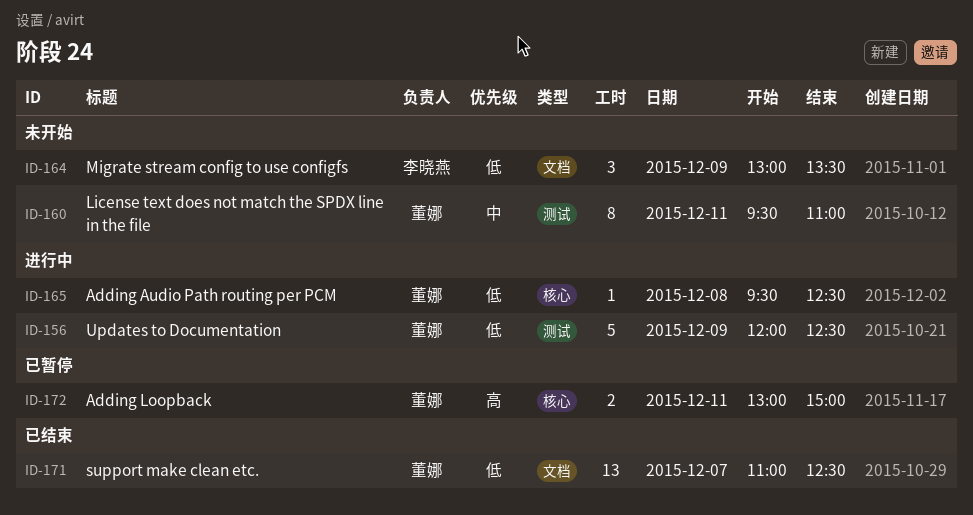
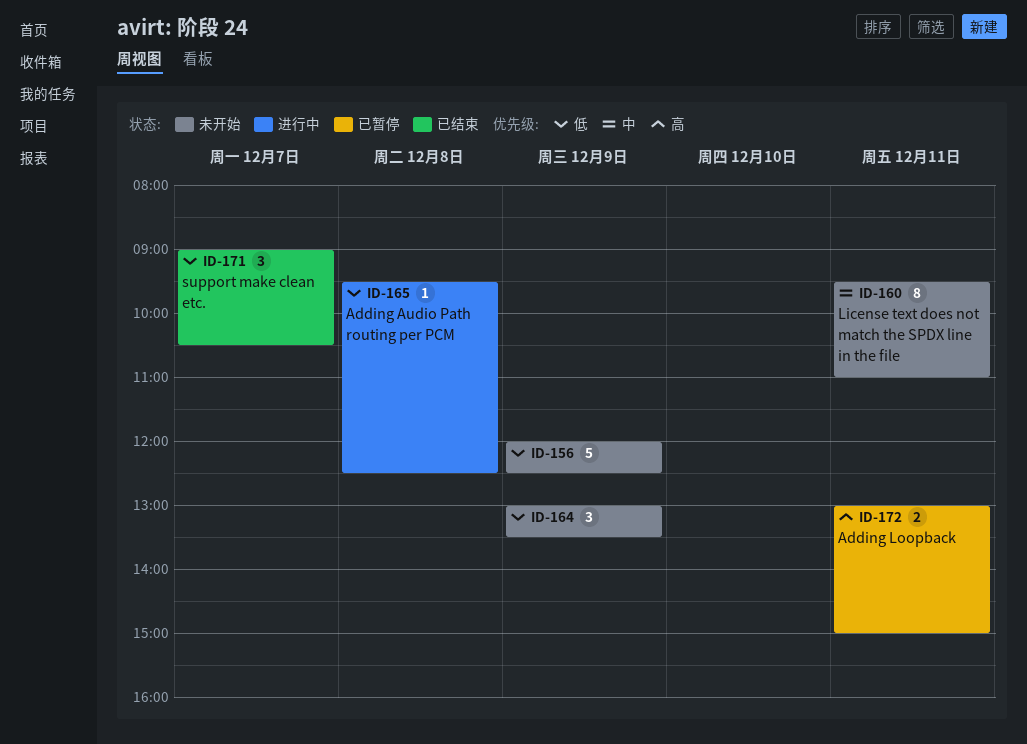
ID-156, status: 进行中 -> 未开始
ID-171, estimate: 13 -> 3
ID-171, begins: 11:00 -> 09:00
ID-171, ends: 12:30 -> 10:30

